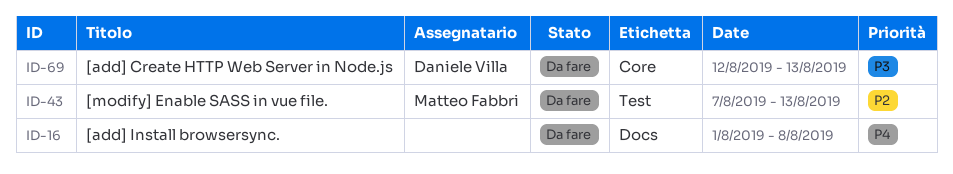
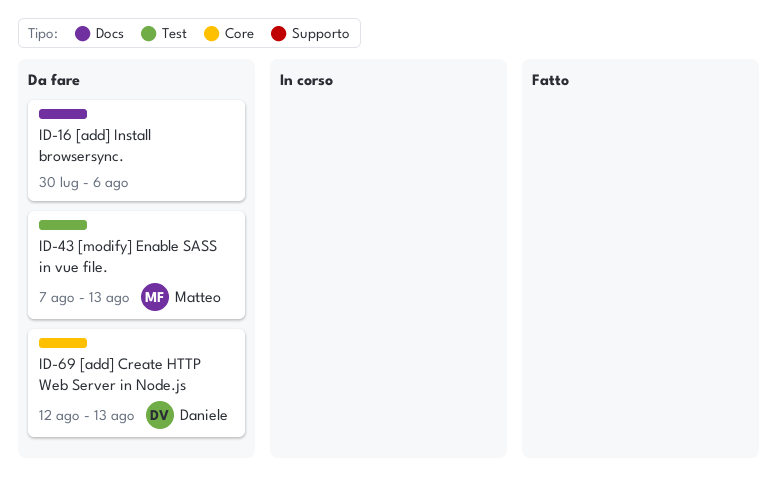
ID-16, start: Aug 1 -> Jul 30
ID-16, due: Aug 8 -> Aug 6

